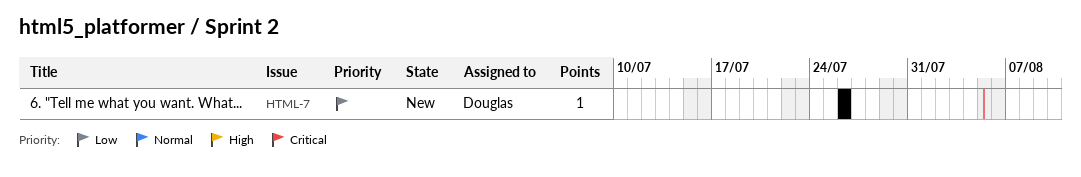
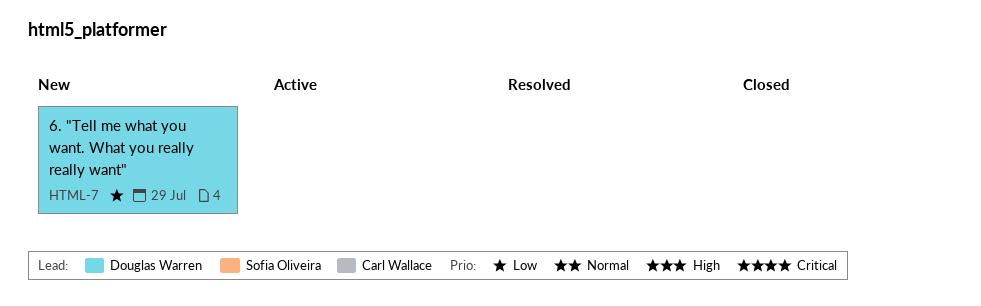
HTML-7, due: Jul 26 -> Jul 29

